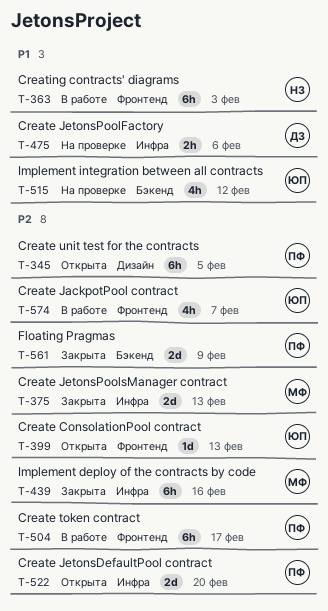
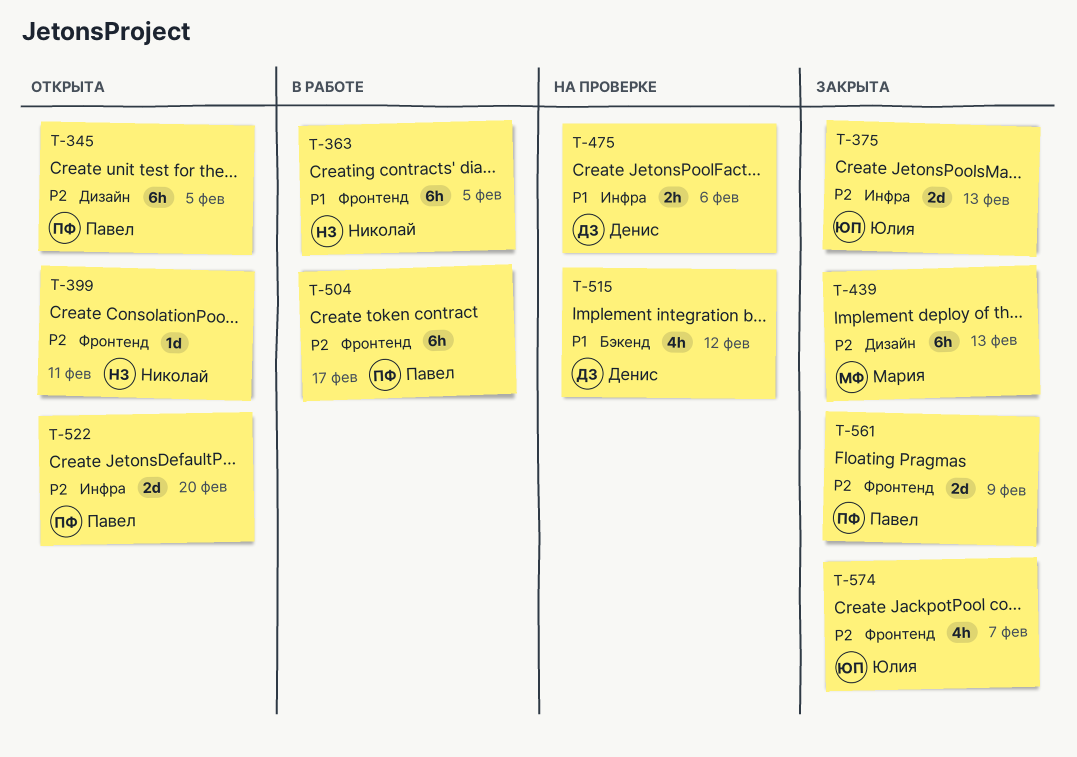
T-363, due: Feb 3 -> Feb 5
T-375, owner: Мария -> Юлия
T-399, owner: Юлия -> Николай
T-399, due: Feb 13 -> Feb 11
T-439, label: Инфра -> Дизайн
T-439, due: Feb 16 -> Feb 13
T-515, owner: Юлия -> Денис
T-561, label: Бэкенд -> Фронтенд
T-574, status: В работе -> Закрыта

